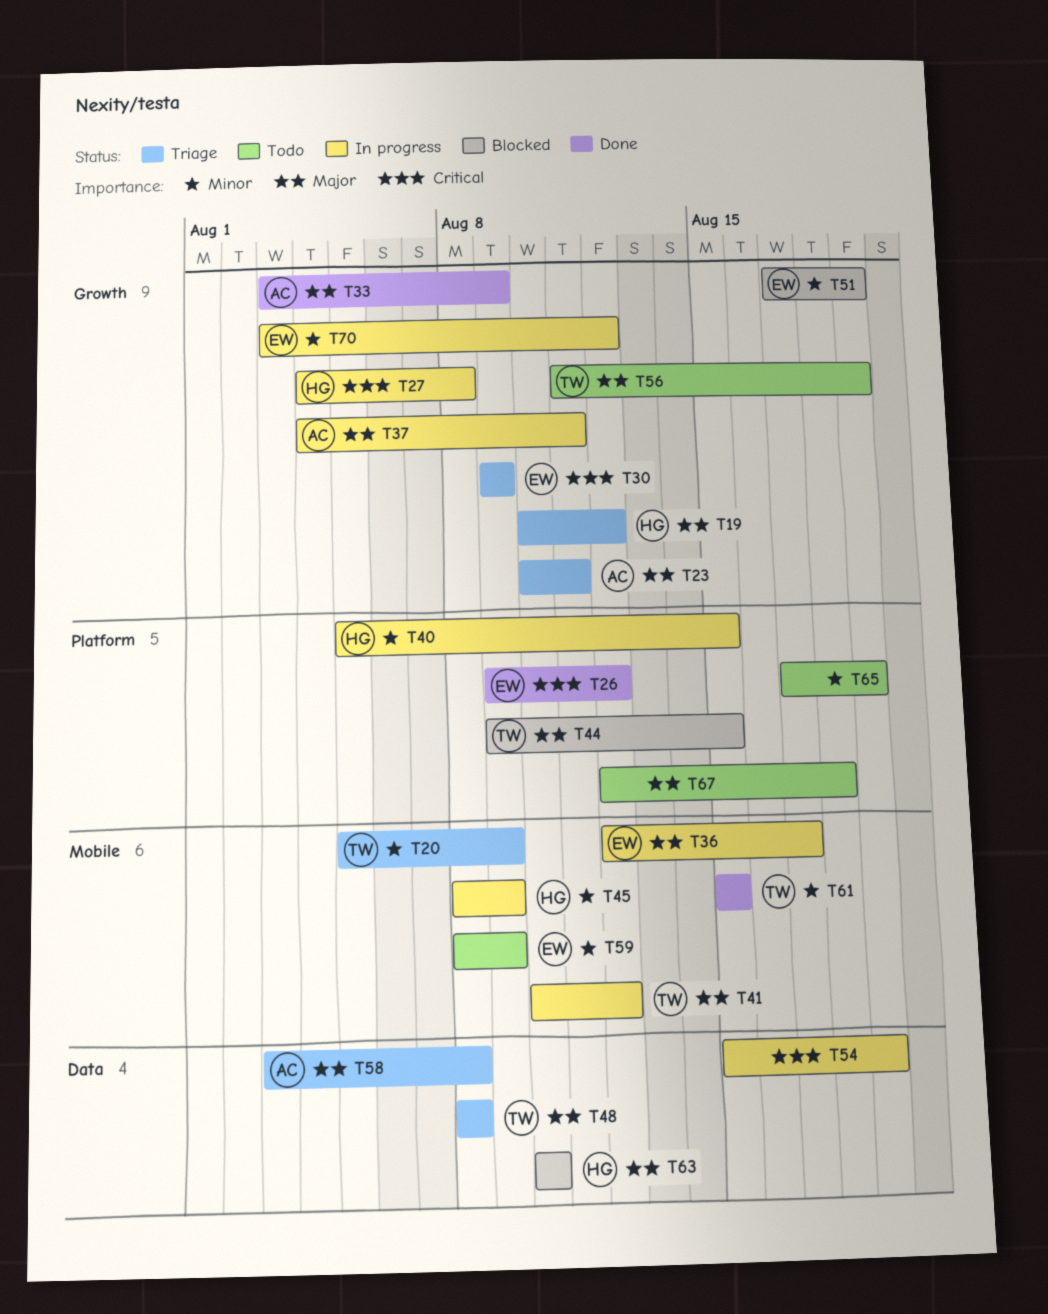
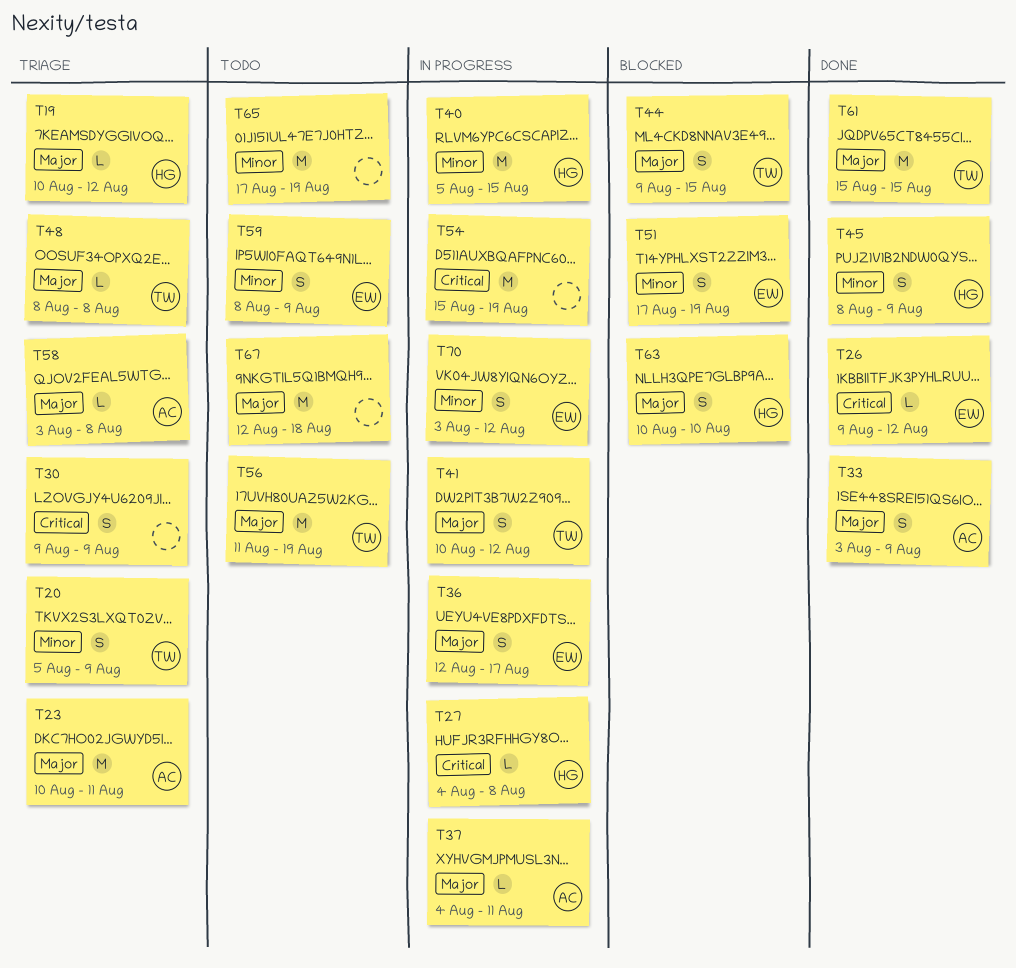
T30, owner: EW -> none
T45, status: In progress -> Done
T61, priority: Minor -> Major

